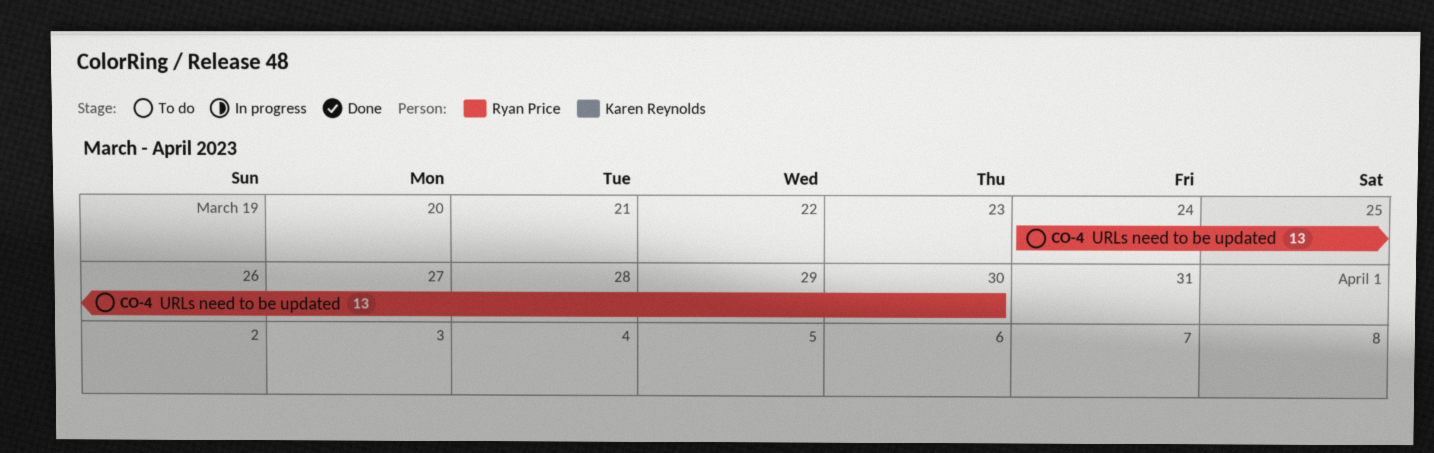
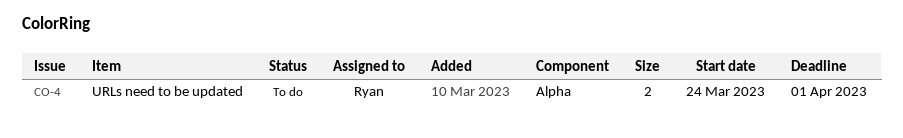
CO-4, estimate: 13 -> 2
CO-4, due: Mar 30 -> Apr 1

